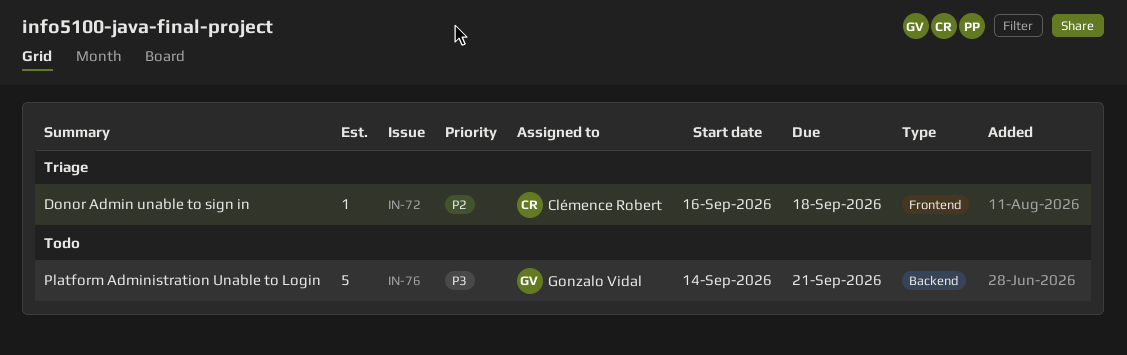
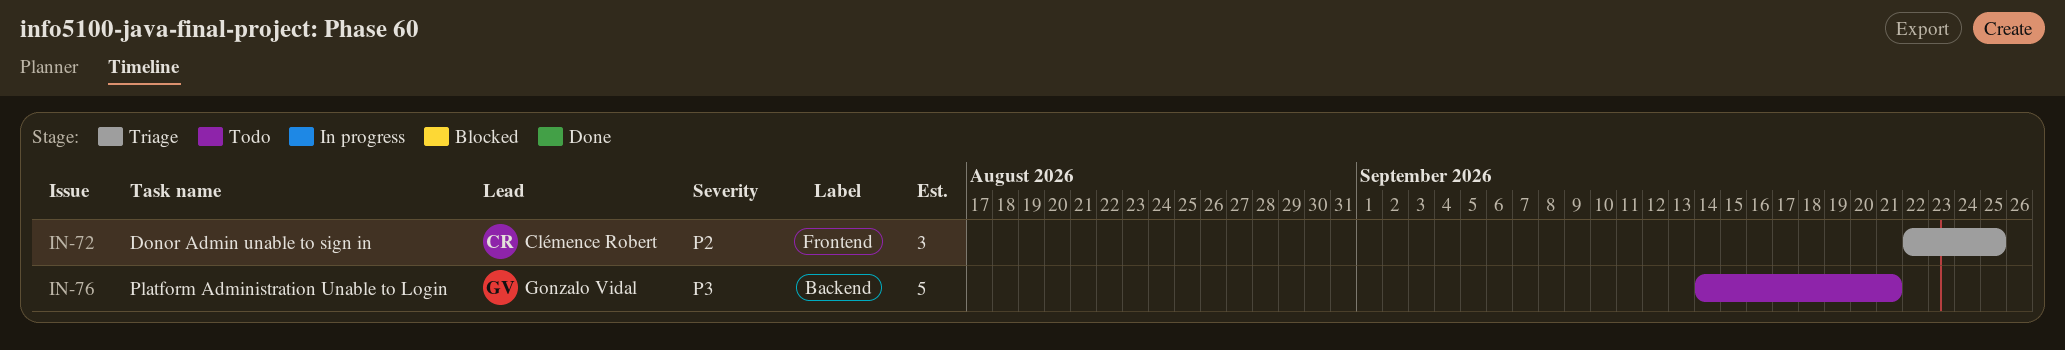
IN-72, estimate: 1 -> 3
IN-72, start: Sep 16 -> Sep 22
IN-72, due: Sep 18 -> Sep 25

